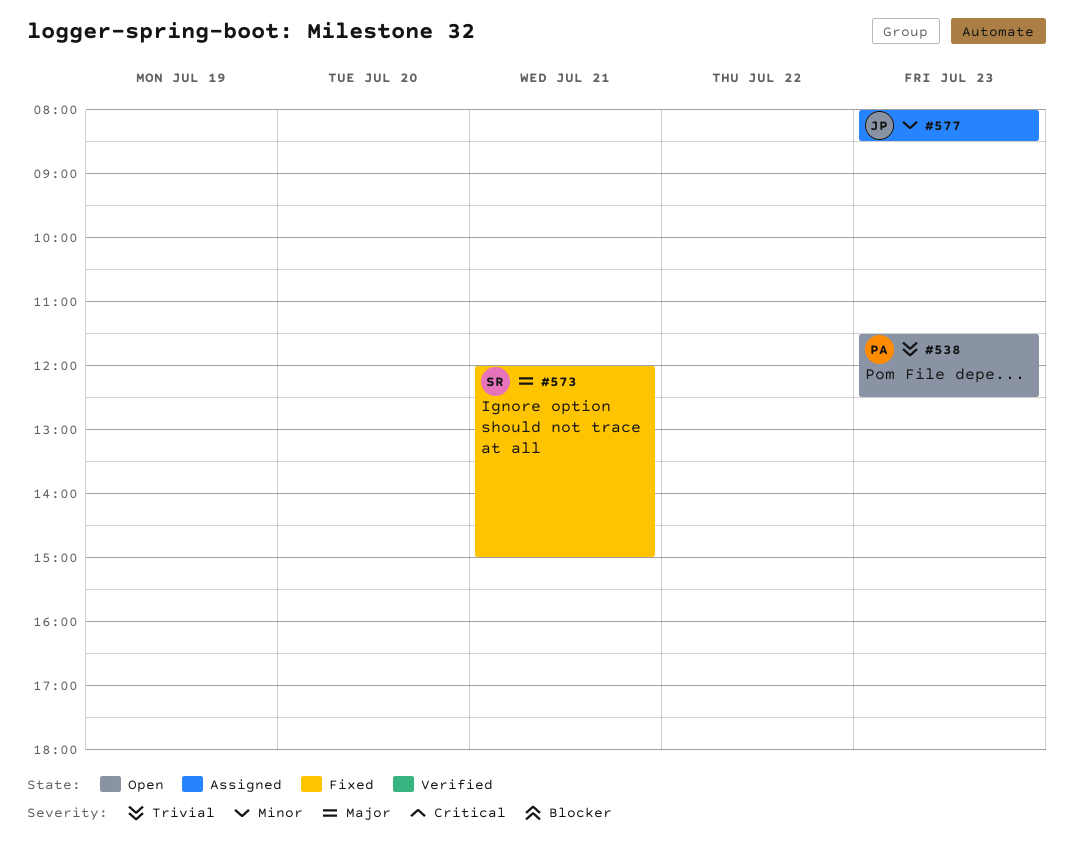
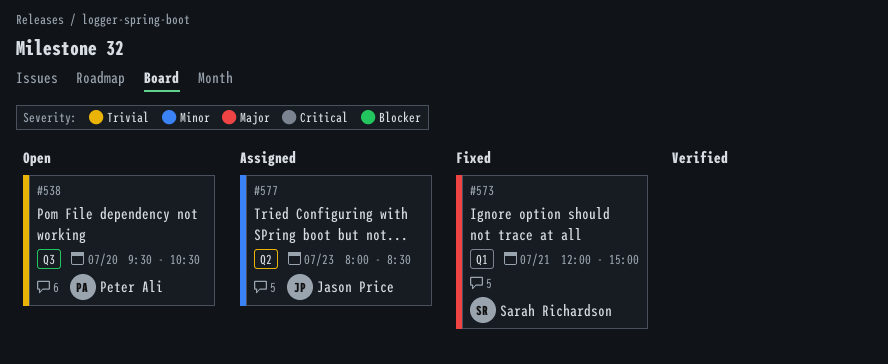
#538, day: Jul 23 -> Jul 20
#538, begins: 11:30 -> 09:30
#538, ends: 12:30 -> 10:30

